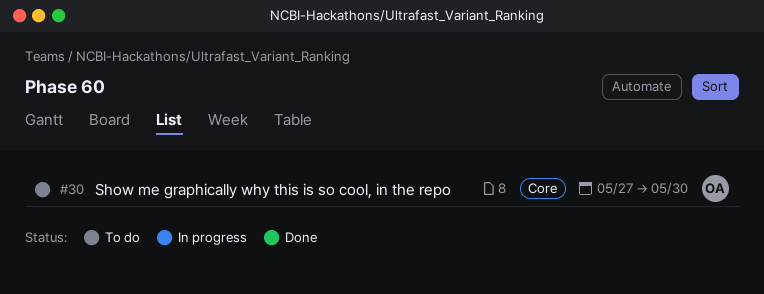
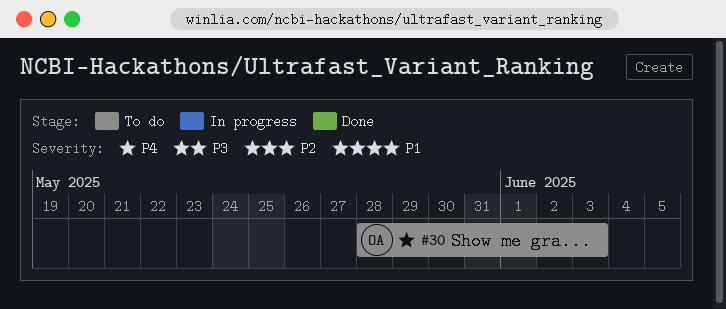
#30, start: May 27 -> May 28
#30, due: May 30 -> Jun 3

